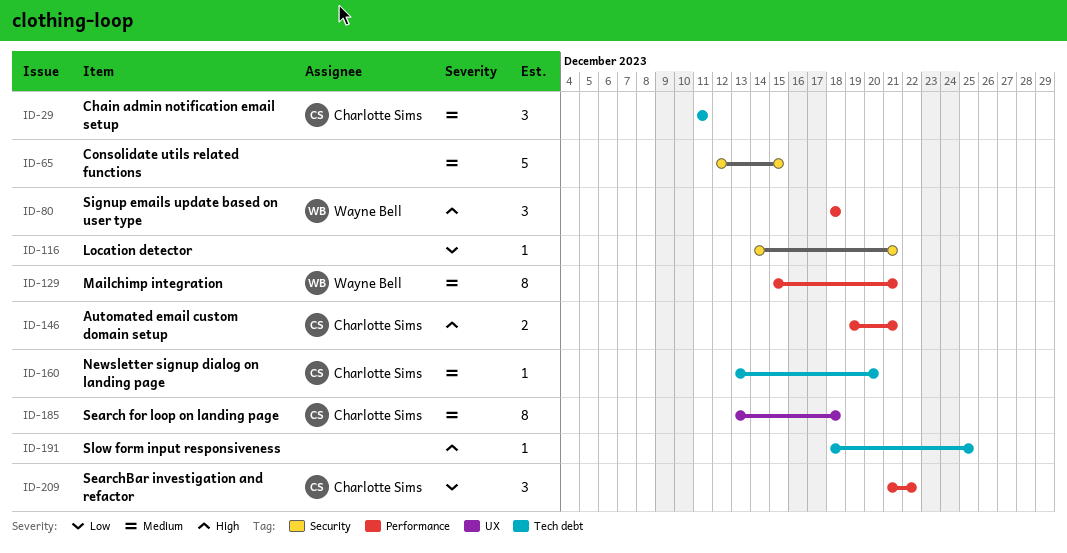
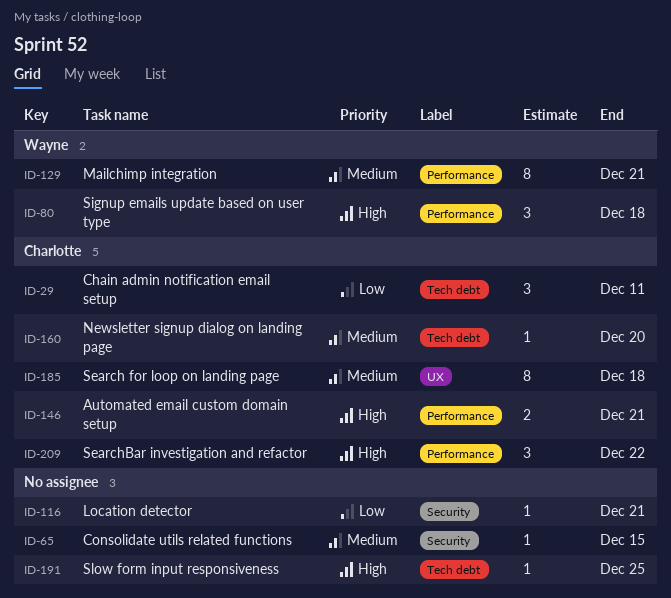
ID-29, priority: Medium -> Low
ID-65, estimate: 5 -> 1
ID-209, priority: Low -> High

